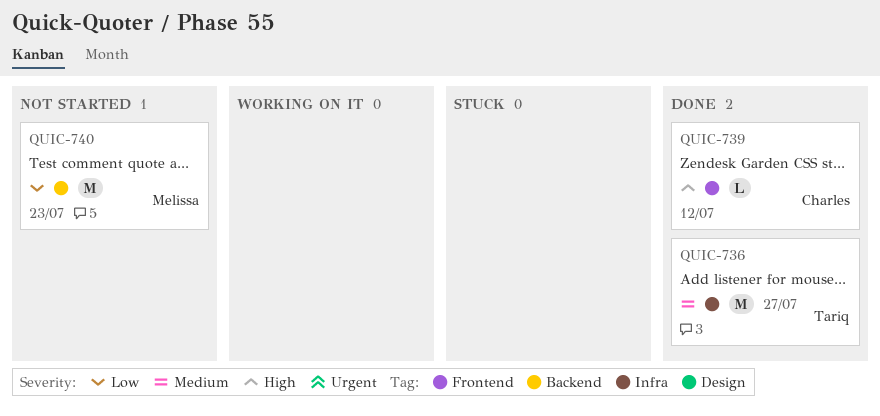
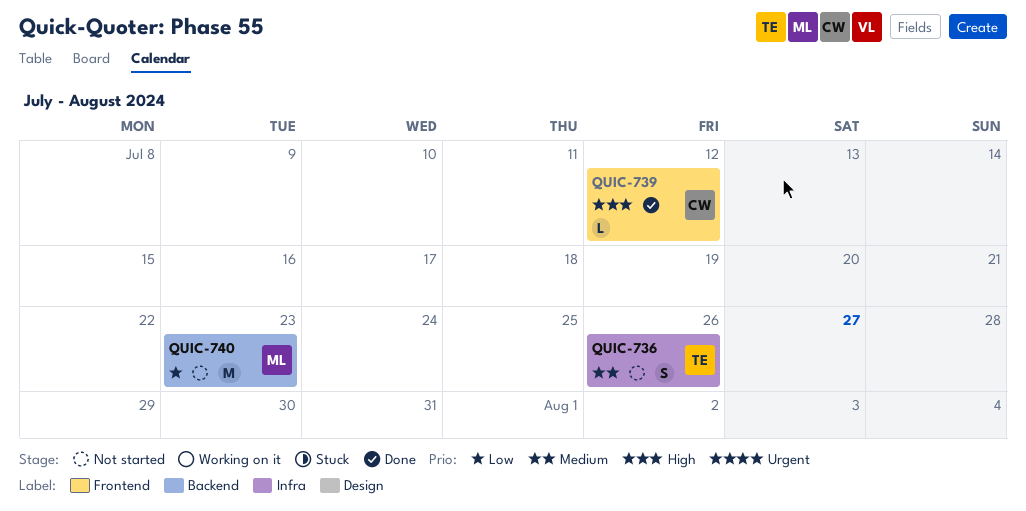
QUIC-736, status: Done -> Not started
QUIC-736, estimate: M -> S
QUIC-736, due: Jul 27 -> Jul 26

